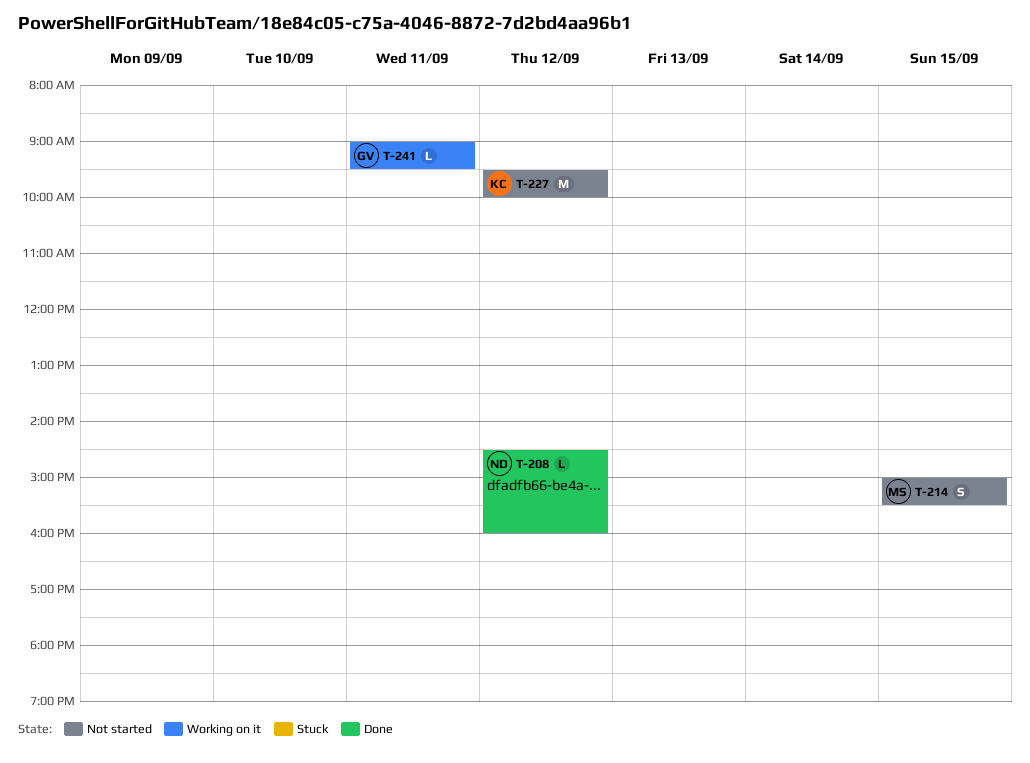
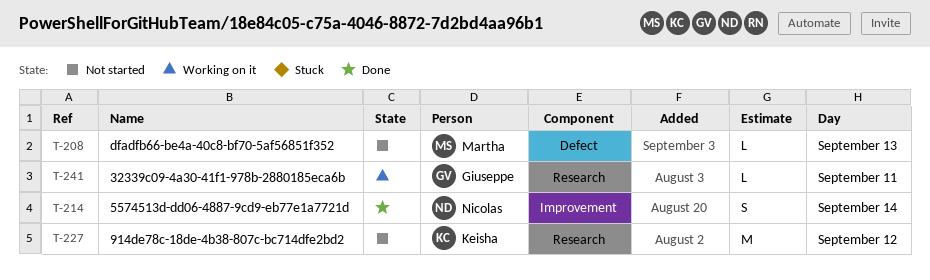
T-208, status: Done -> Not started
T-208, owner: Nicolas -> Martha
T-208, day: Sep 12 -> Sep 13
T-214, status: Not started -> Done
T-214, owner: Martha -> Nicolas
T-214, day: Sep 15 -> Sep 14

